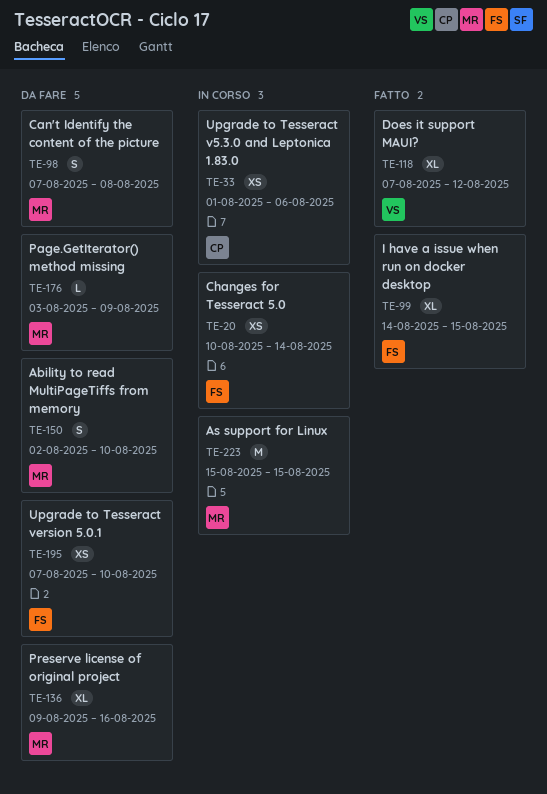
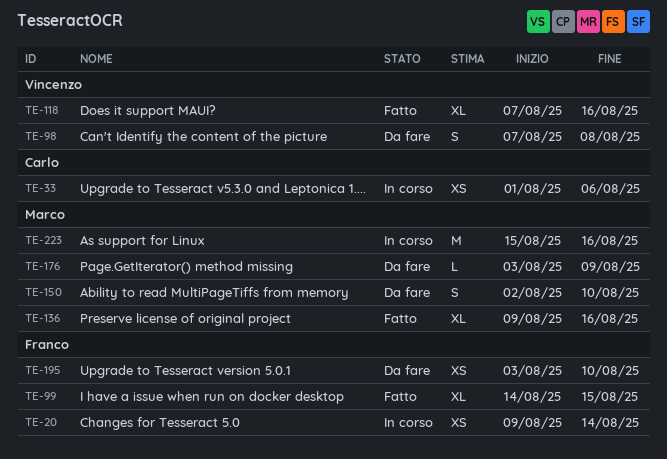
TE-20, start: Aug 10 -> Aug 9
TE-98, owner: Marco -> Vincenzo
TE-118, due: Aug 12 -> Aug 16
TE-136, status: Da fare -> Fatto
TE-195, start: Aug 7 -> Aug 3
TE-223, due: Aug 15 -> Aug 16

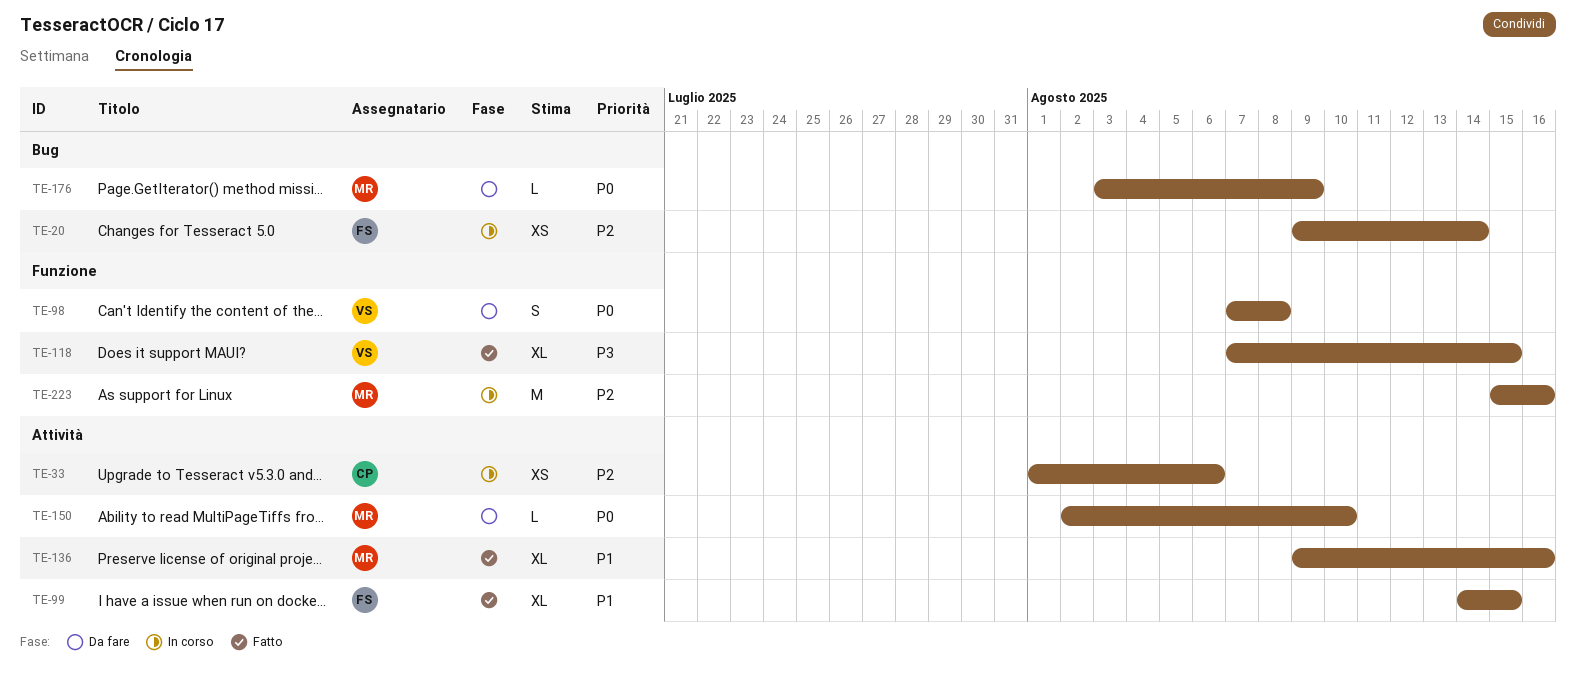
TE-118, due: Aug 16 -> Aug 15
TE-150, estimate: S -> L
TE-195: present -> none

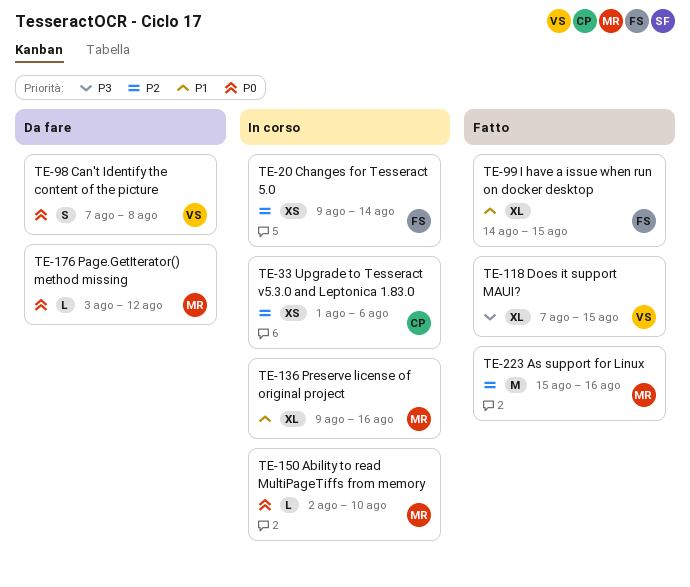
TE-136, status: Fatto -> In corso
TE-150, status: Da fare -> In corso
TE-176, due: Aug 9 -> Aug 12
TE-223, status: In corso -> Fatto

